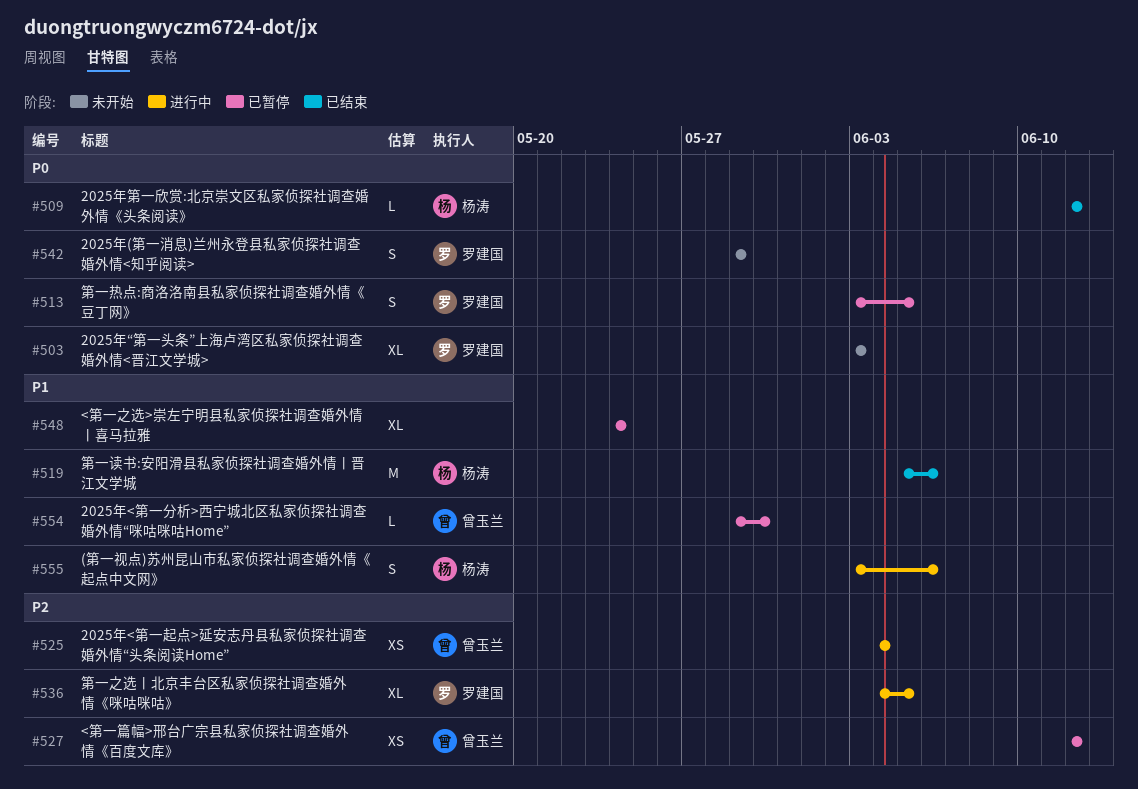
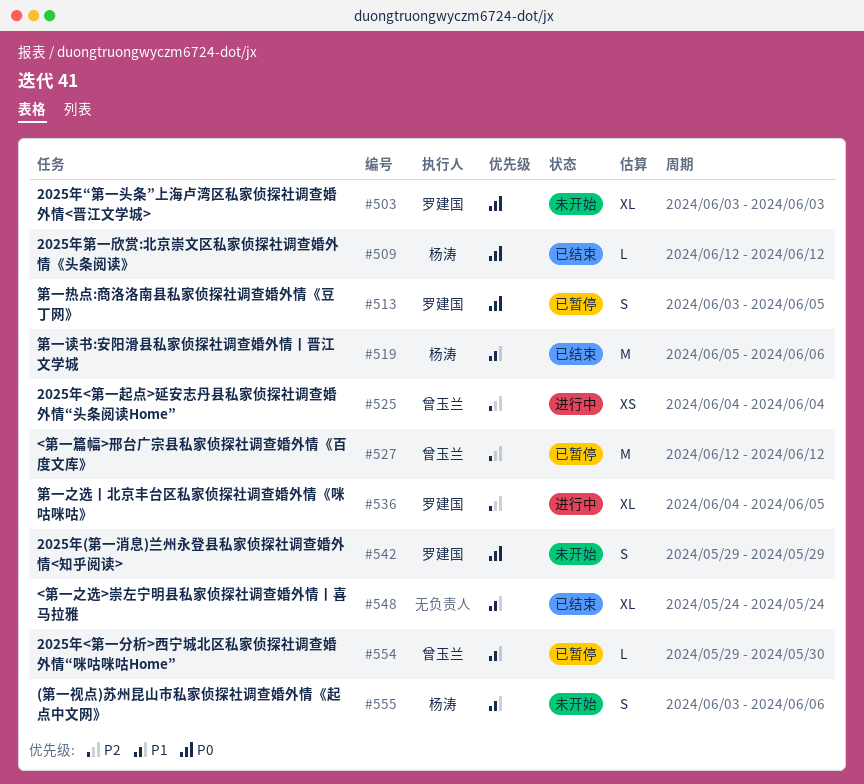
#527, estimate: XS -> M
#548, status: 已暂停 -> 已结束
#555, status: 进行中 -> 未开始

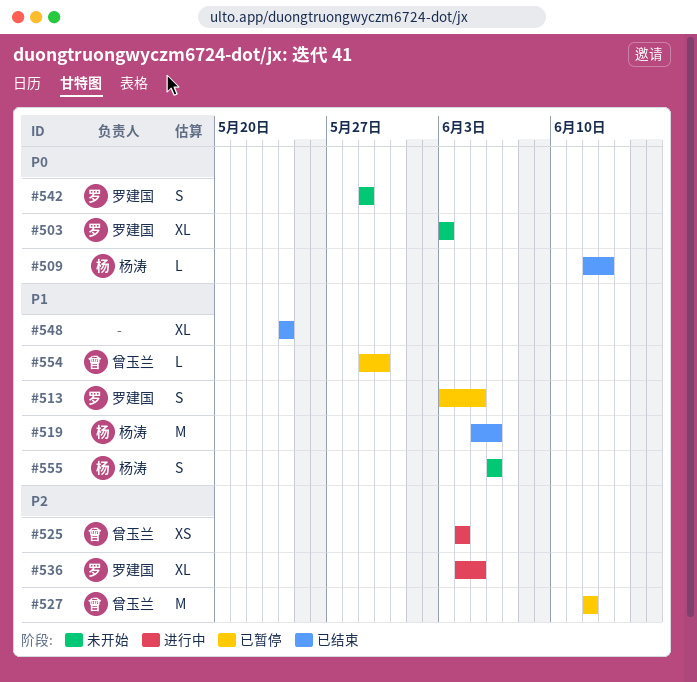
#509, due: Jun 12 -> Jun 13
#513, priority: P0 -> P1
#555, start: Jun 3 -> Jun 6

